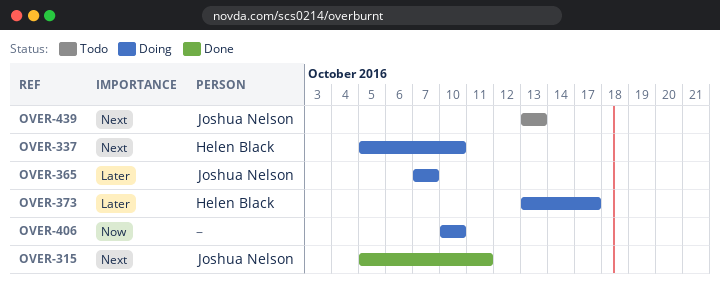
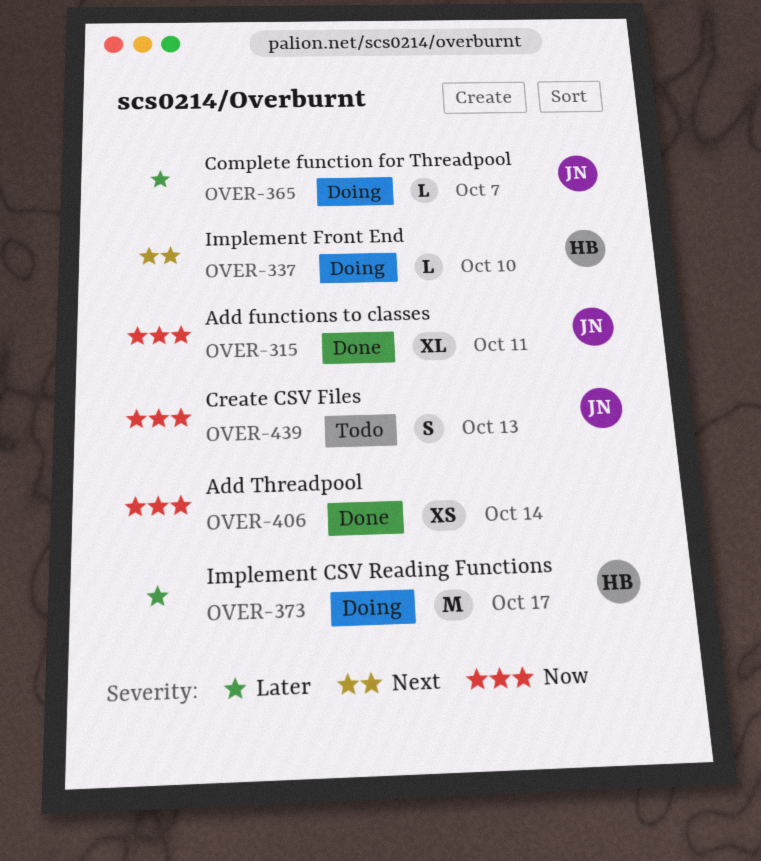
OVER-315, priority: Next -> Now
OVER-406, status: Doing -> Done
OVER-406, due: Oct 10 -> Oct 14
OVER-439, priority: Next -> Now

